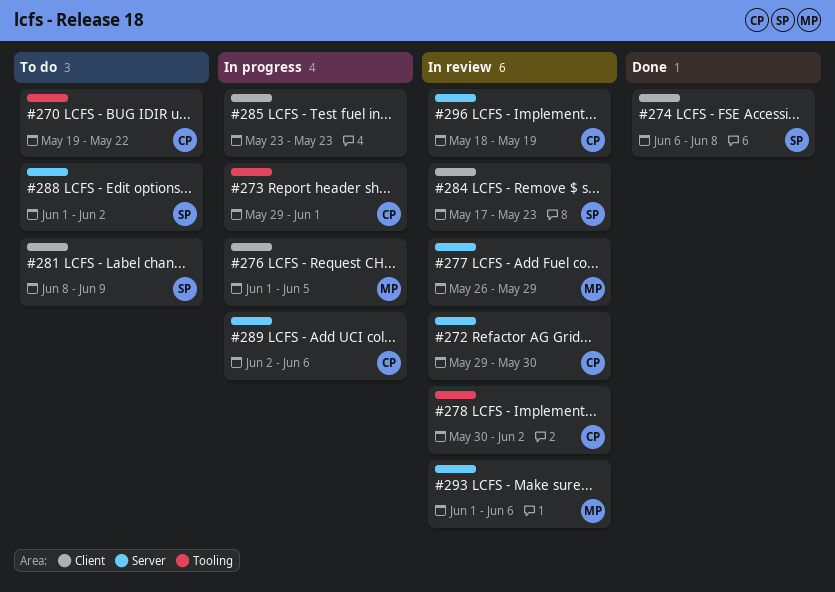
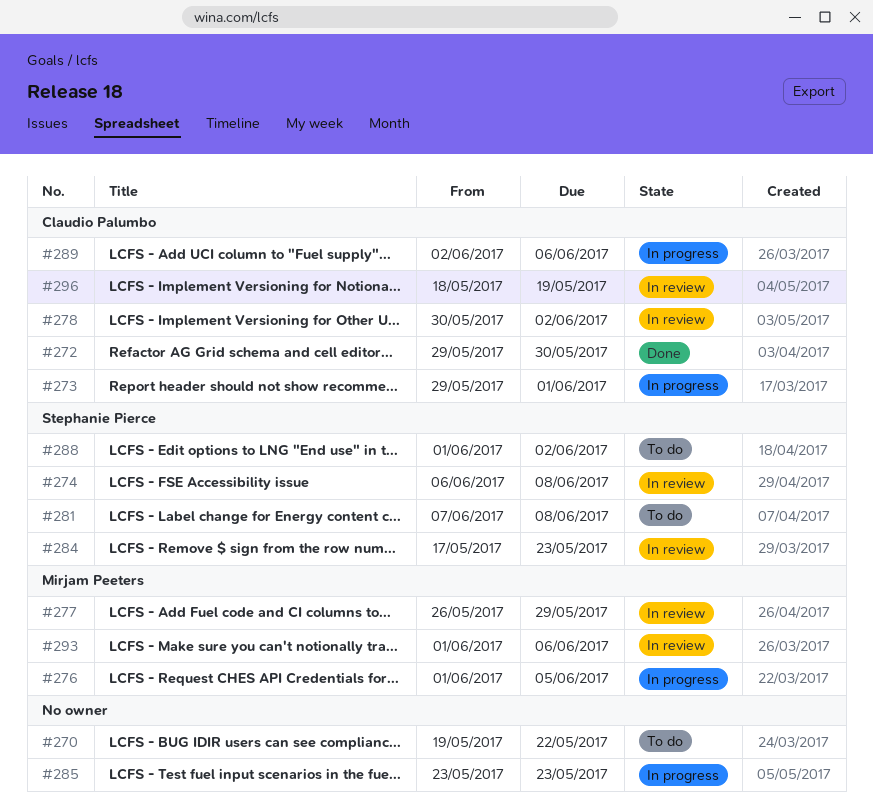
#270, owner: Claudio Palumbo -> none
#272, status: In review -> Done
#274, status: Done -> In review
#281, start: Jun 8 -> Jun 7
#281, due: Jun 9 -> Jun 8

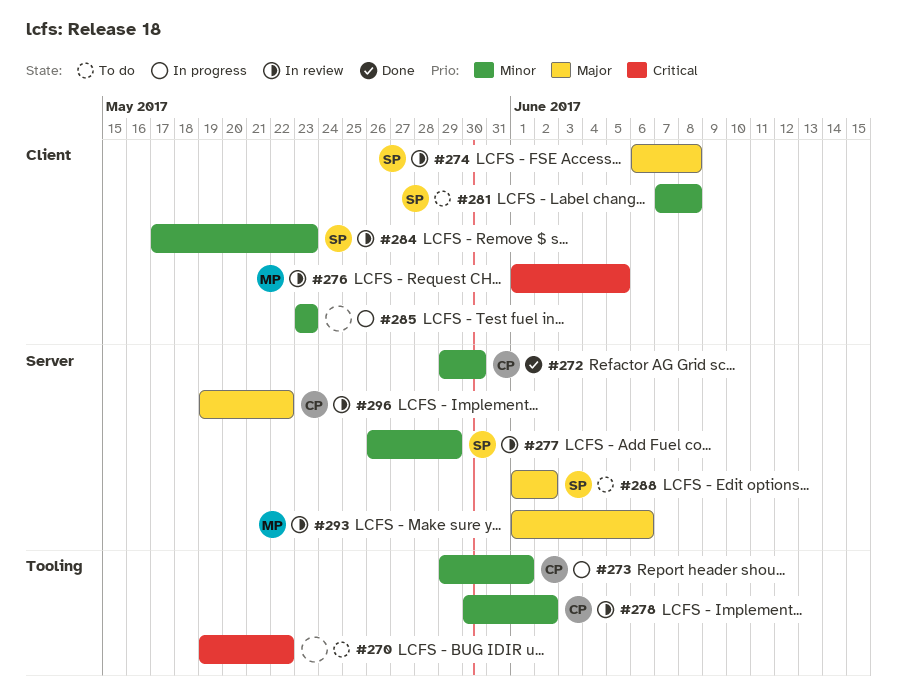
#276, status: In progress -> In review
#277, owner: Mirjam Peeters -> Stephanie Pierce
#289: present -> none
#296, start: May 18 -> May 19
#296, due: May 19 -> May 22

